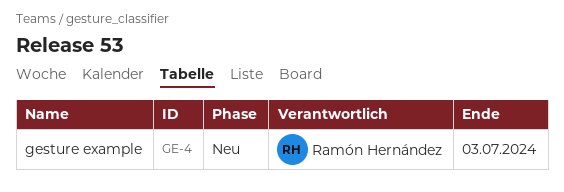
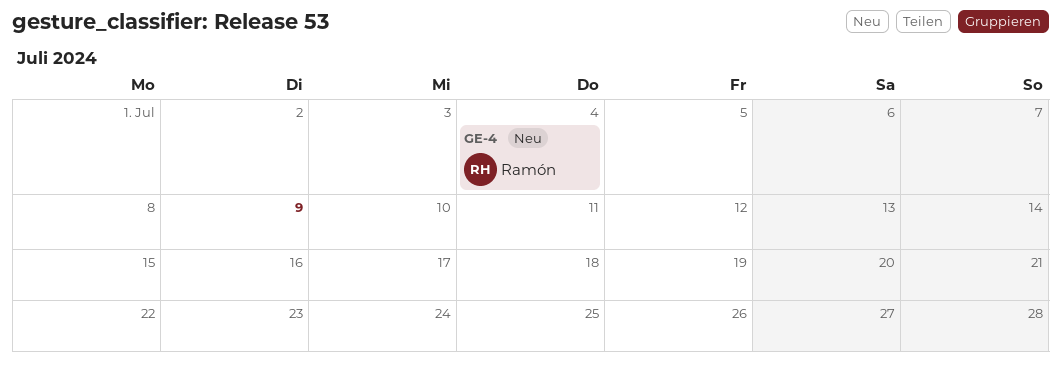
GE-4, due: Jul 3 -> Jul 4

